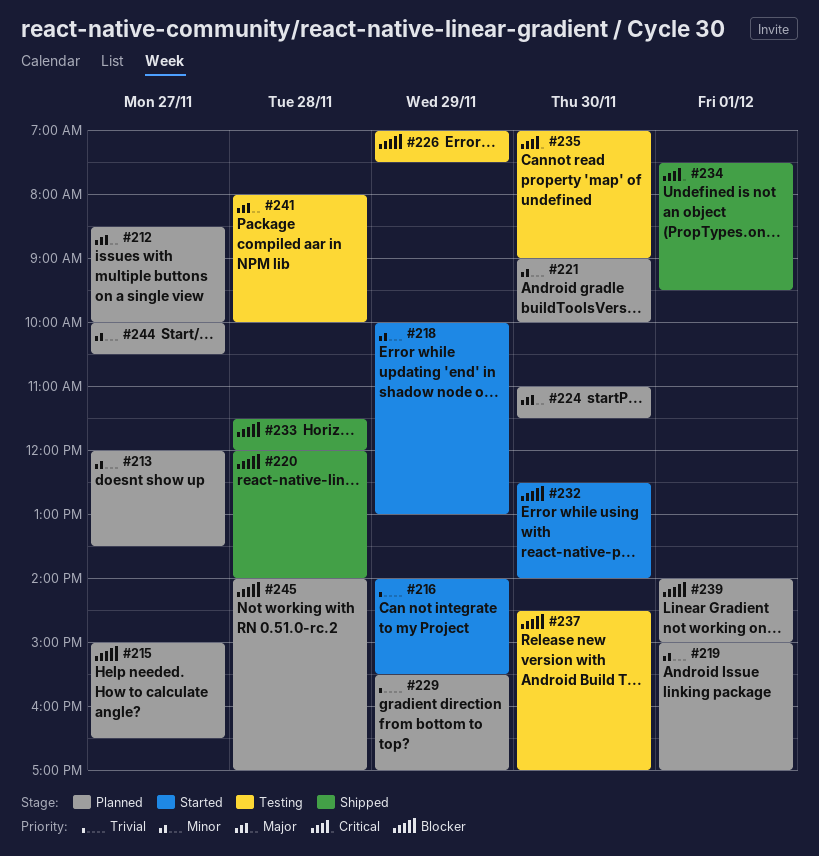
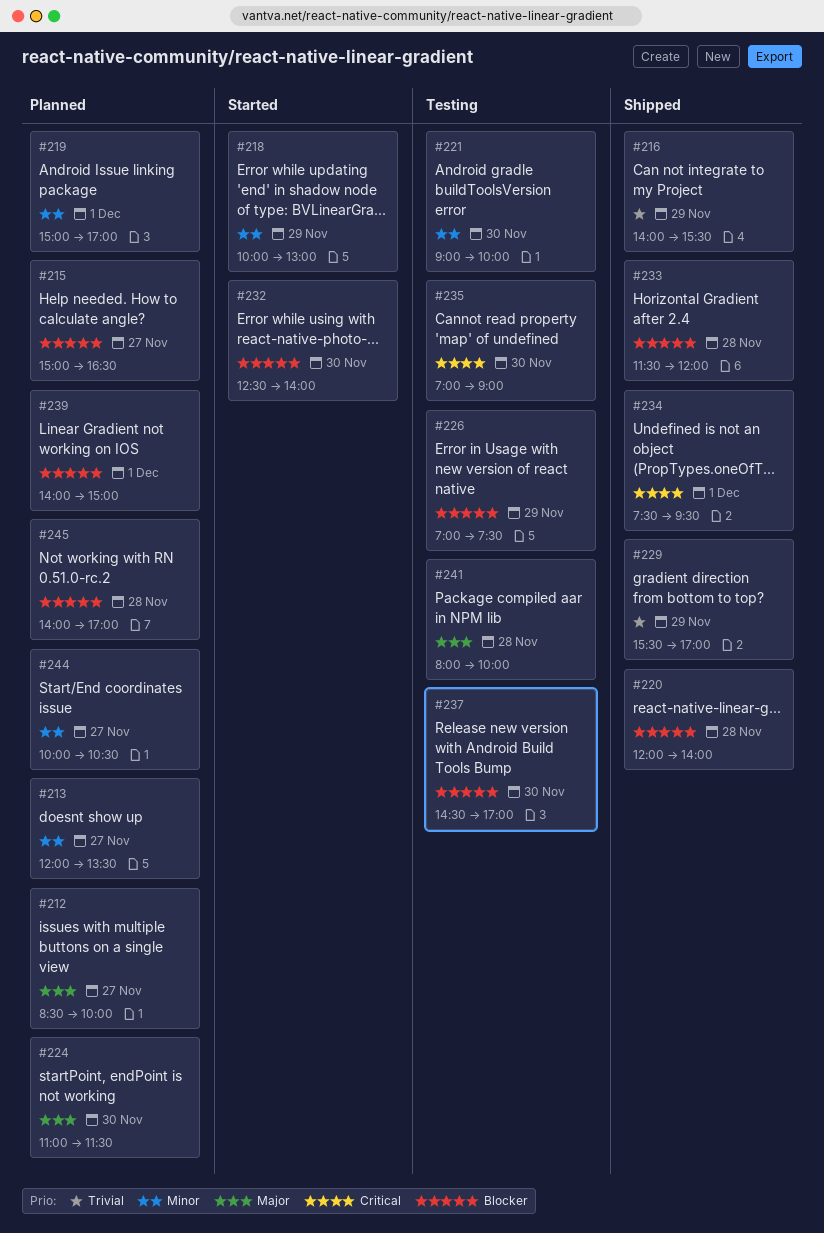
#216, status: Started -> Shipped
#221, status: Planned -> Testing
#229, status: Planned -> Shipped

